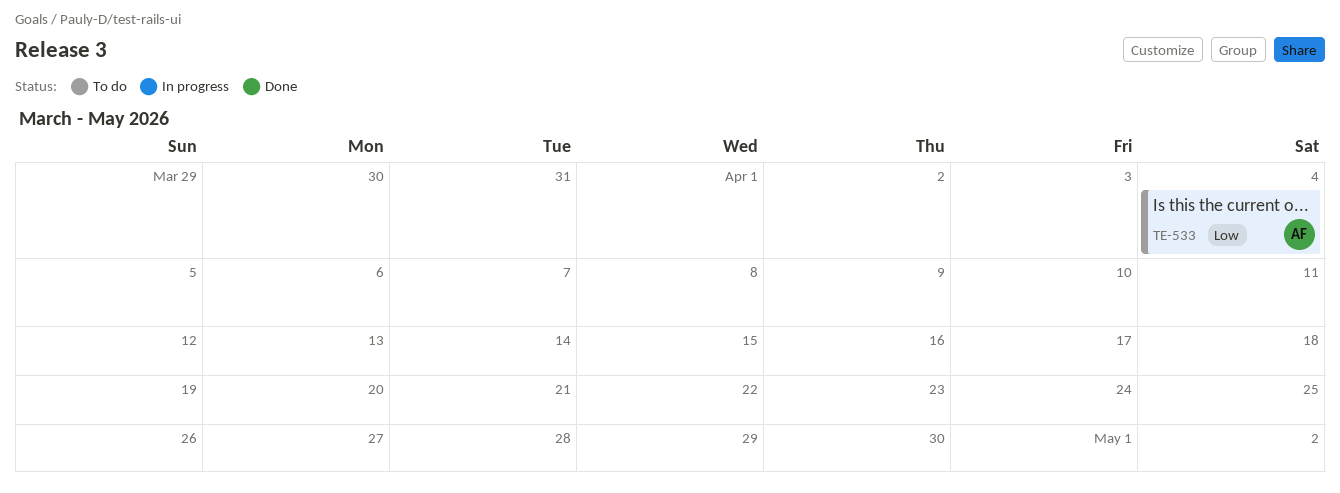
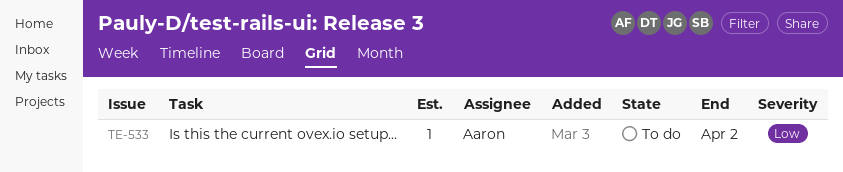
TE-533, due: Apr 4 -> Apr 2

